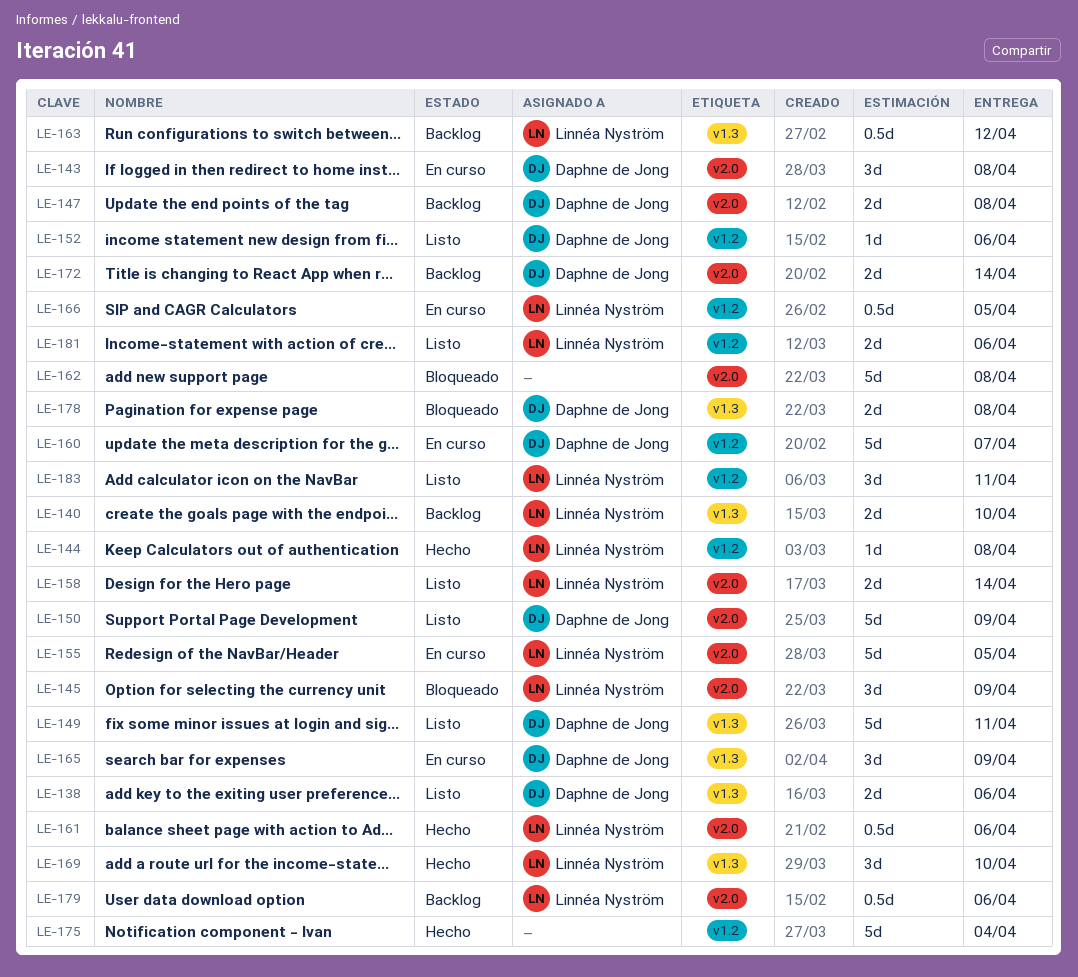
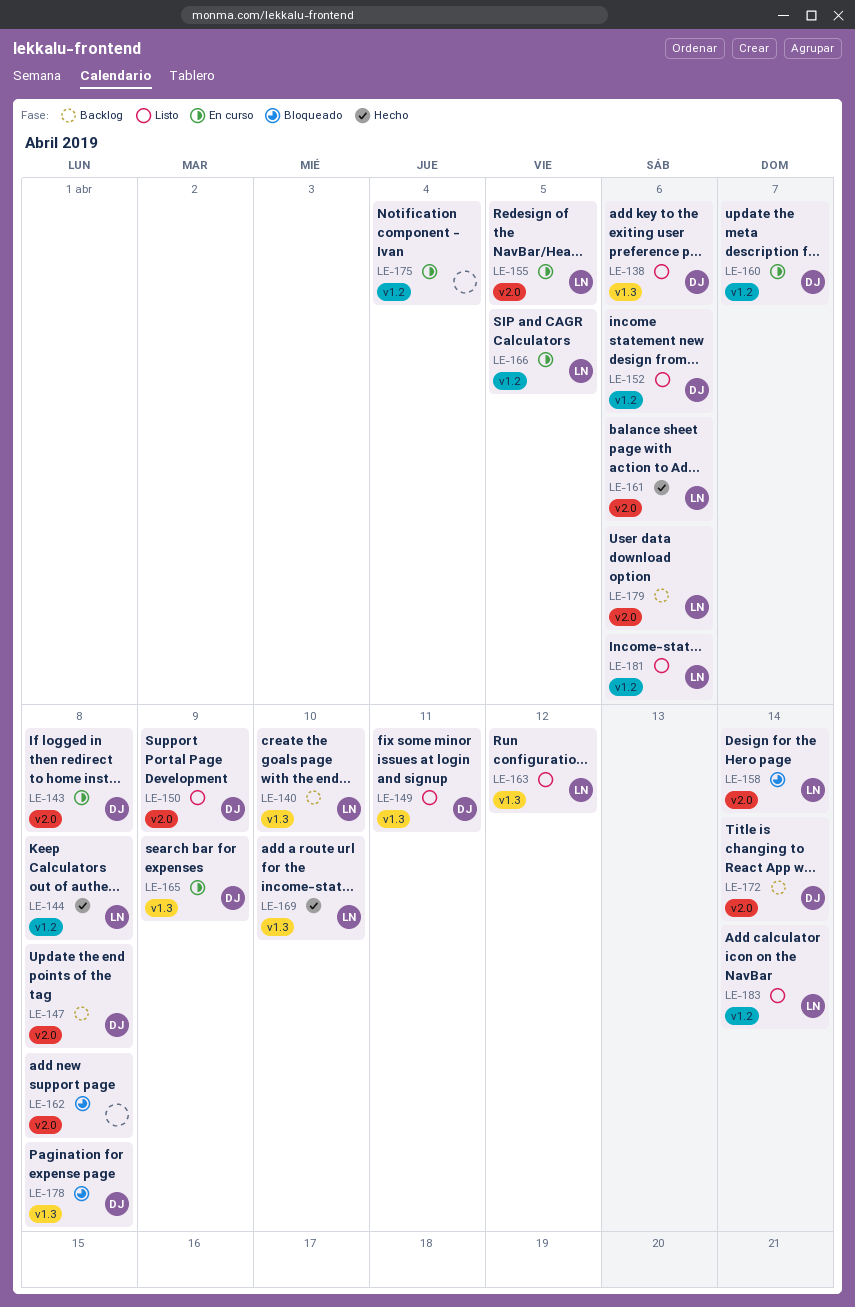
LE-145: present -> none
LE-158, status: Listo -> Bloqueado
LE-163, status: Backlog -> Listo
LE-175, status: Hecho -> En curso
LE-183, due: Apr 11 -> Apr 14

